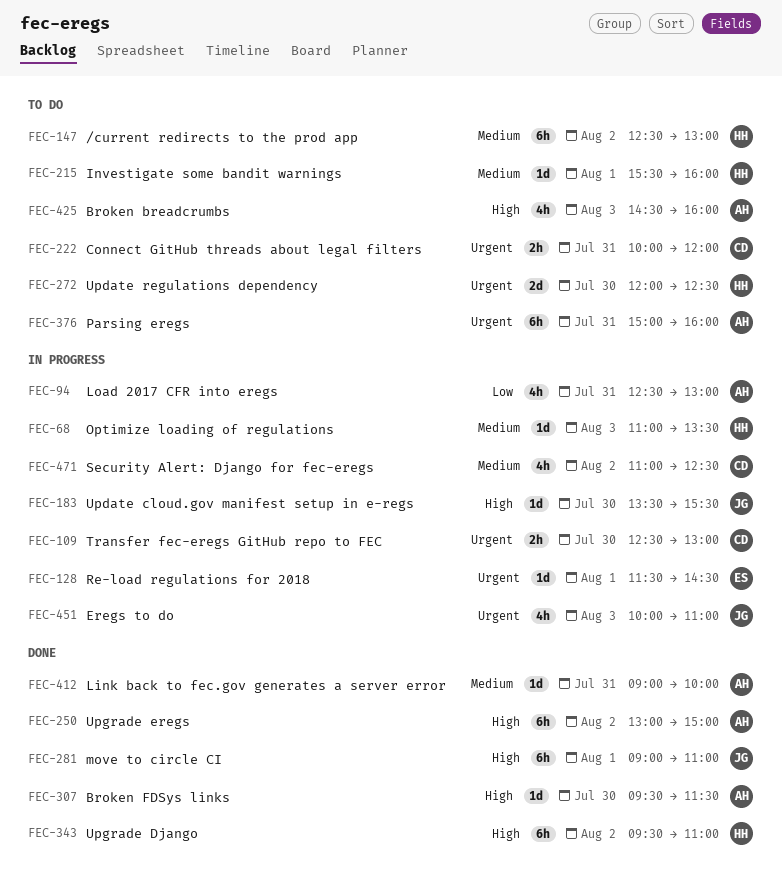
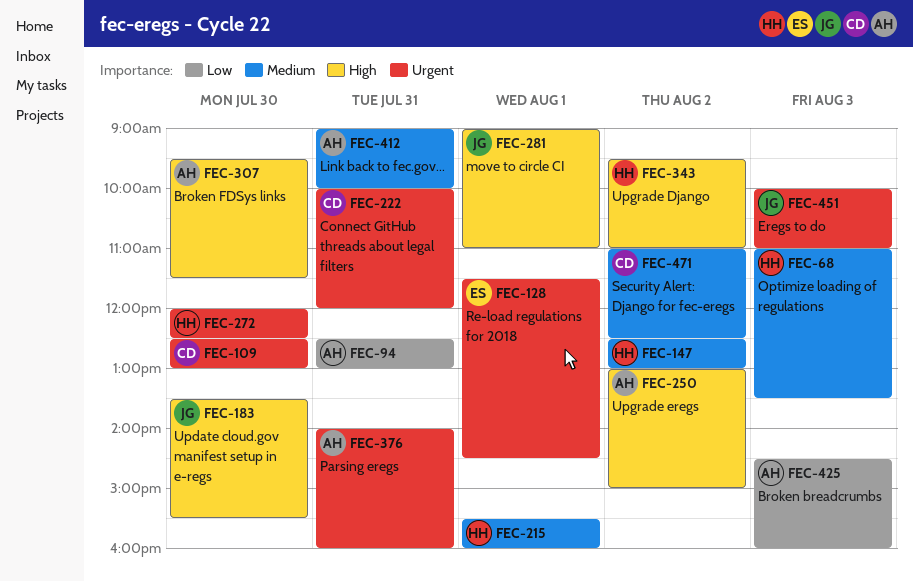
FEC-376, begins: 15:00 -> 14:00
FEC-425, priority: High -> Low

